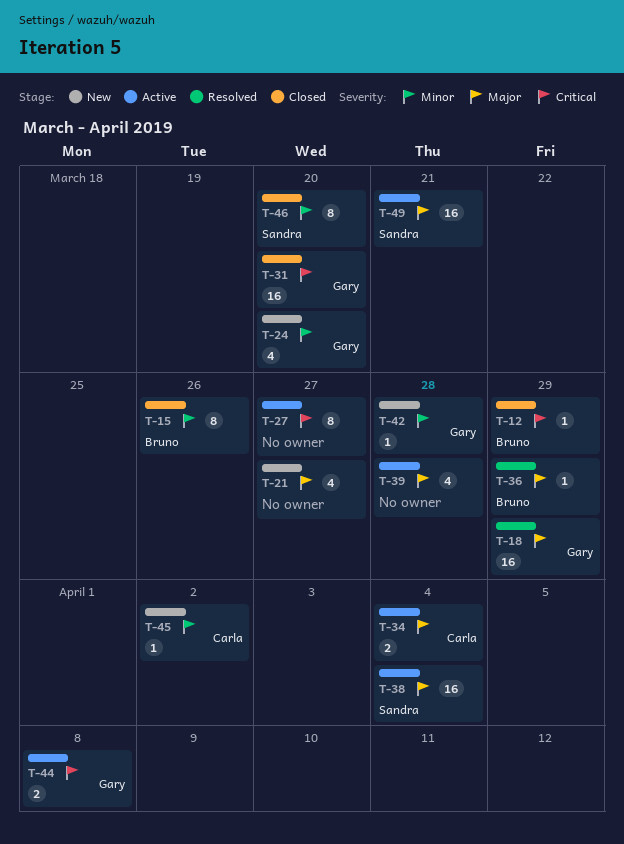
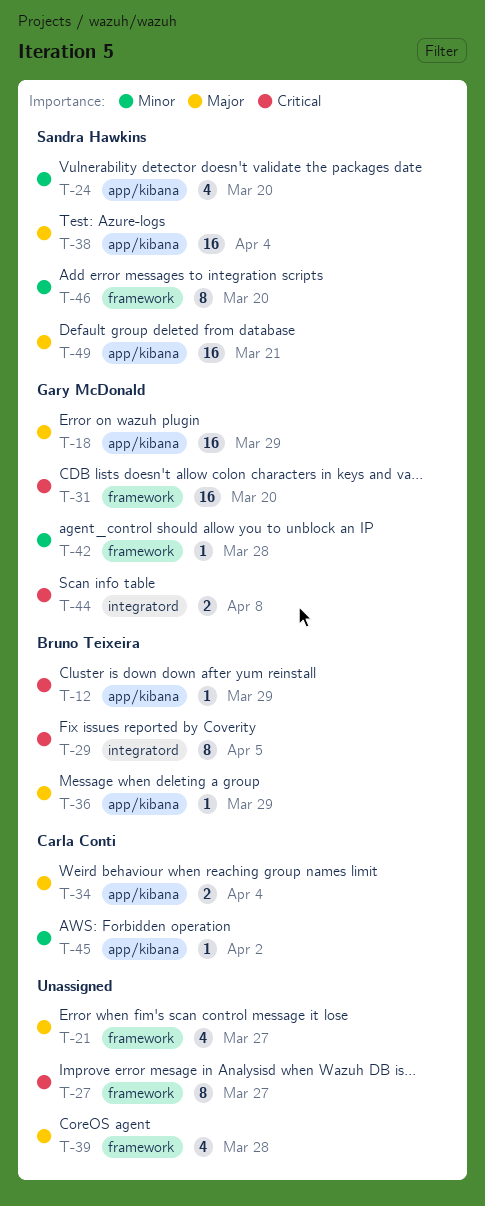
T-15: present -> none
T-24, owner: Gary McDonald -> Sandra Hawkins
T-29: none -> present

